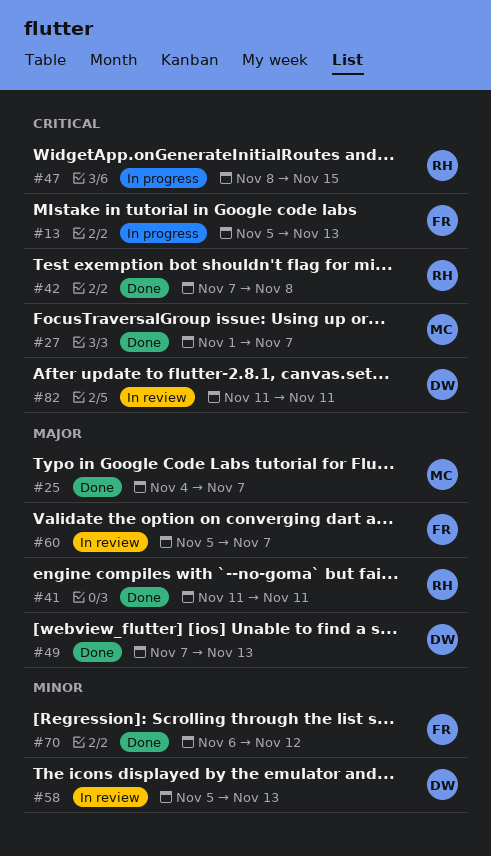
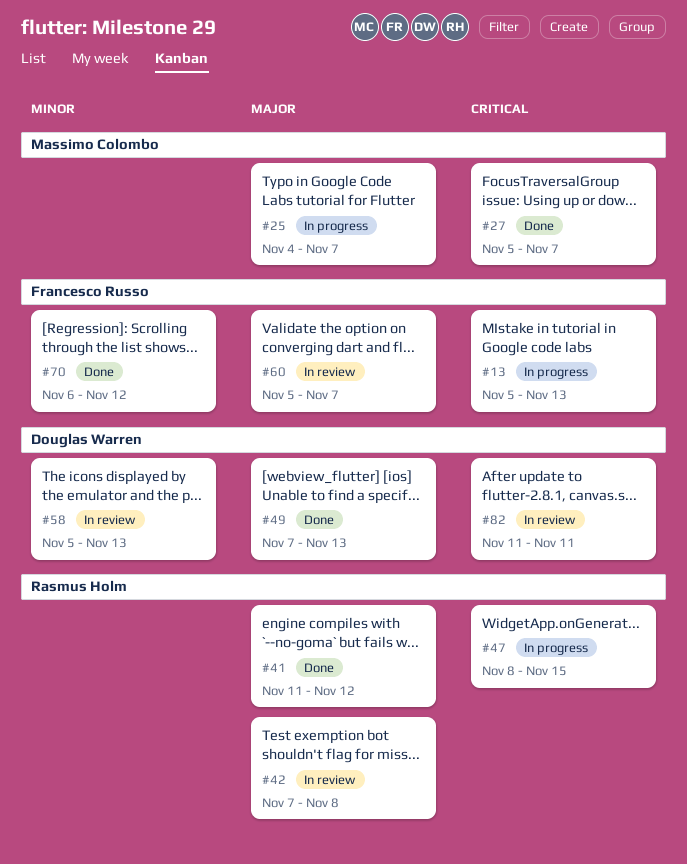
#25, status: Done -> In progress
#27, start: Nov 1 -> Nov 5
#41, due: Nov 11 -> Nov 12
#42, status: Done -> In review
#42, priority: Critical -> Major

